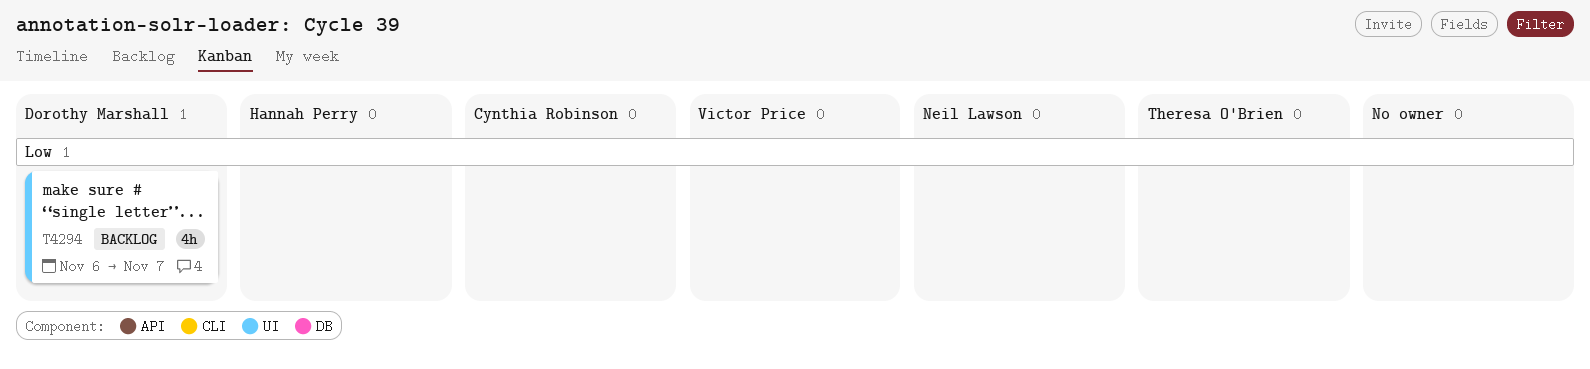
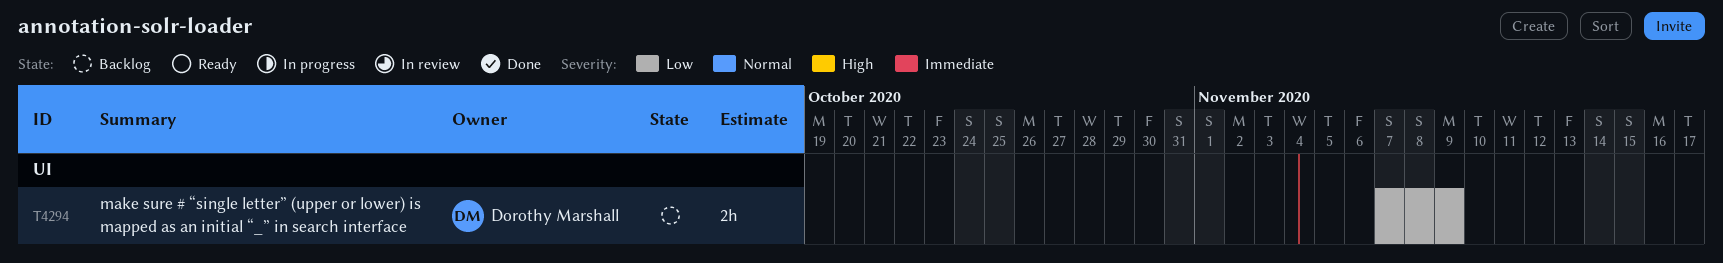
T4294, estimate: 4h -> 2h
T4294, start: Nov 6 -> Nov 7
T4294, due: Nov 7 -> Nov 9

